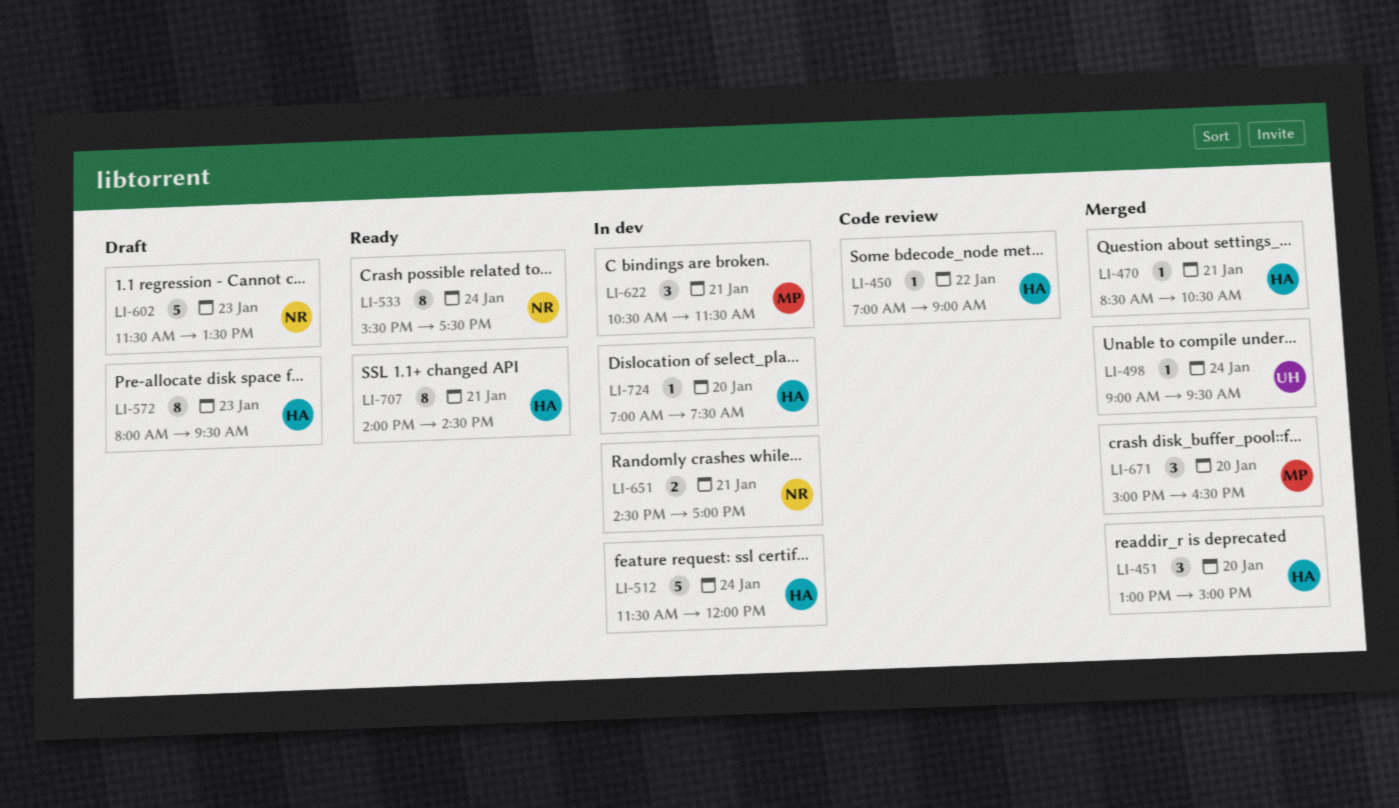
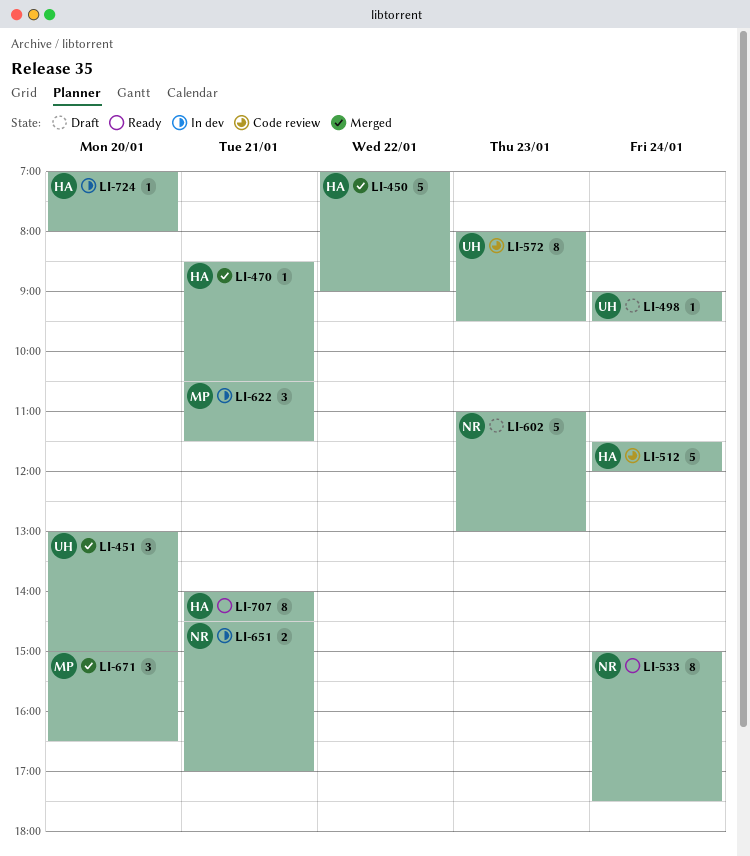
LI-450, status: Code review -> Merged
LI-450, estimate: 1 -> 5
LI-451, owner: HA -> UH
LI-498, status: Merged -> Draft
LI-512, status: In dev -> Code review
LI-533, begins: 15:30 -> 15:00
LI-572, status: Draft -> Code review
LI-572, owner: HA -> UH
LI-602, begins: 11:30 -> 11:00
LI-602, ends: 13:30 -> 13:00
LI-724, ends: 07:30 -> 08:00

